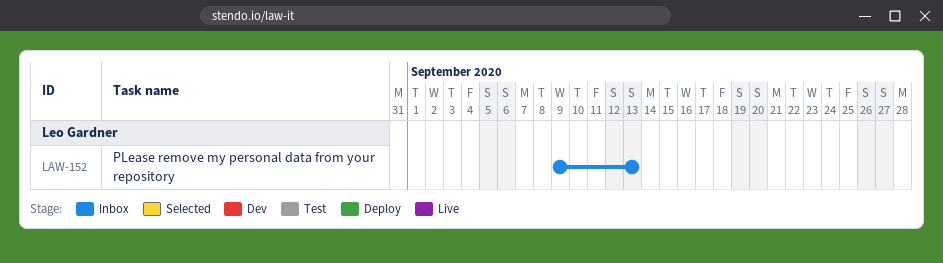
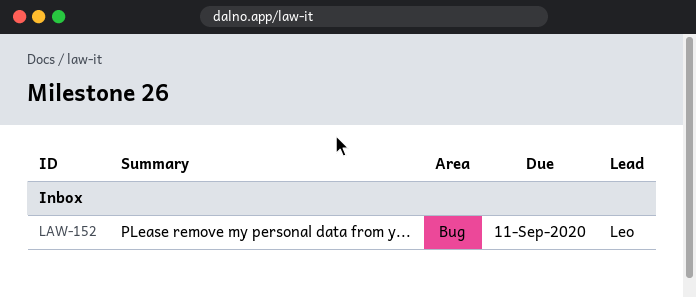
LAW-152, due: Sep 13 -> Sep 11

